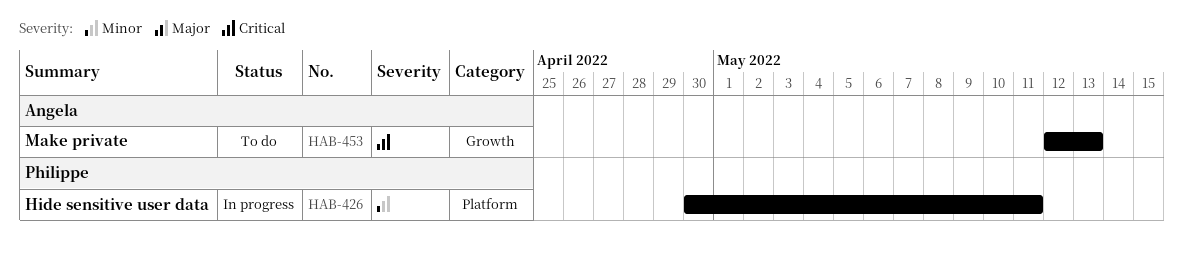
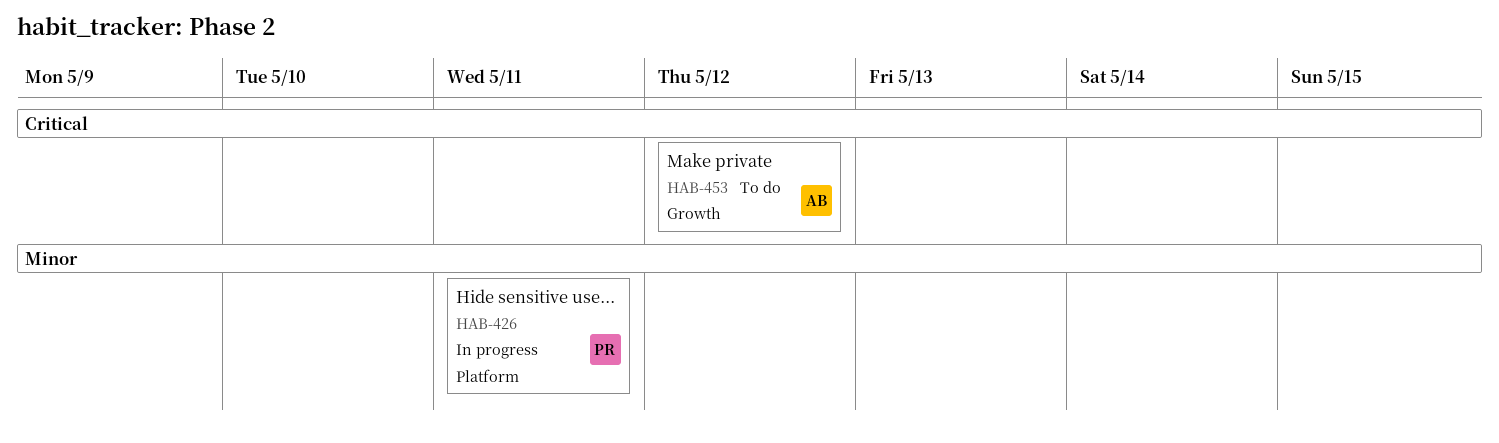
HAB-453, due: May 13 -> May 12

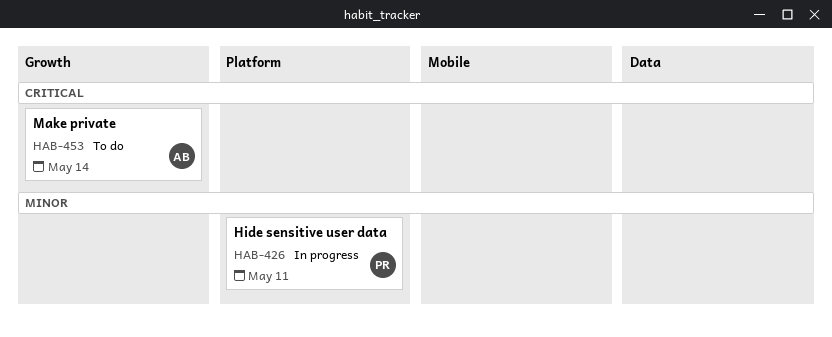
HAB-453, due: May 12 -> May 14

